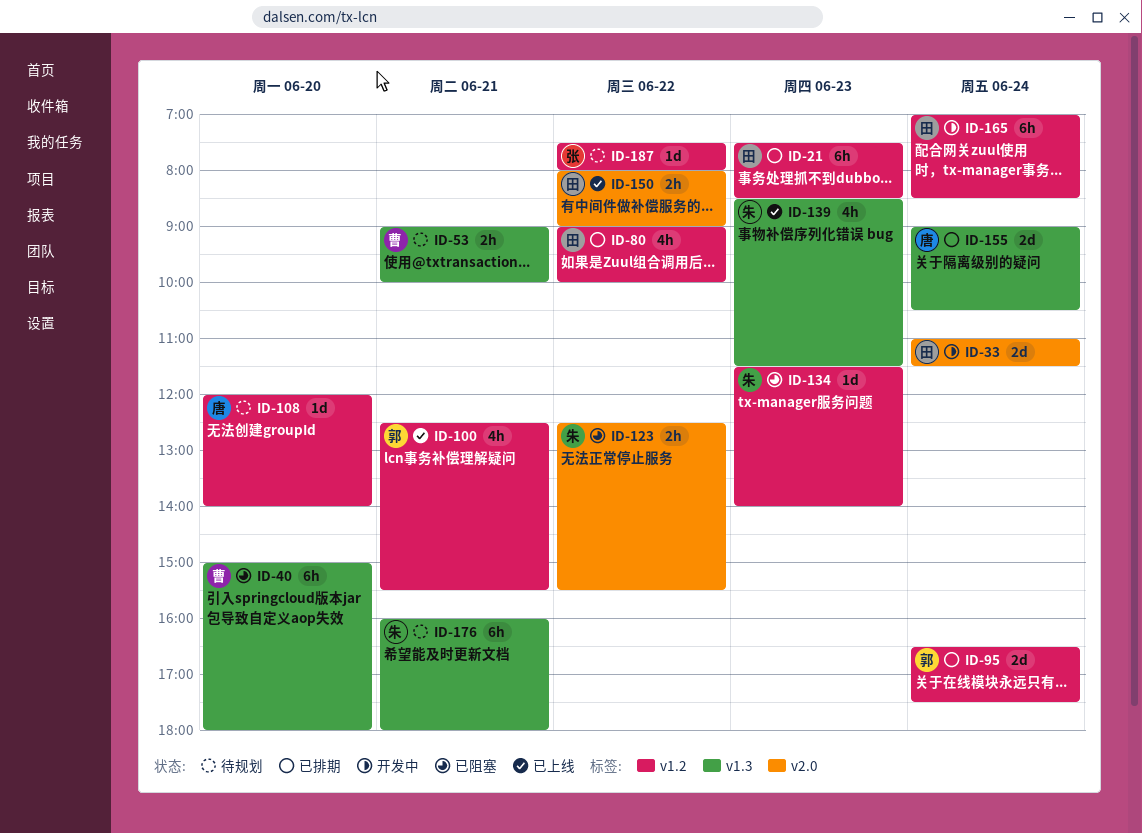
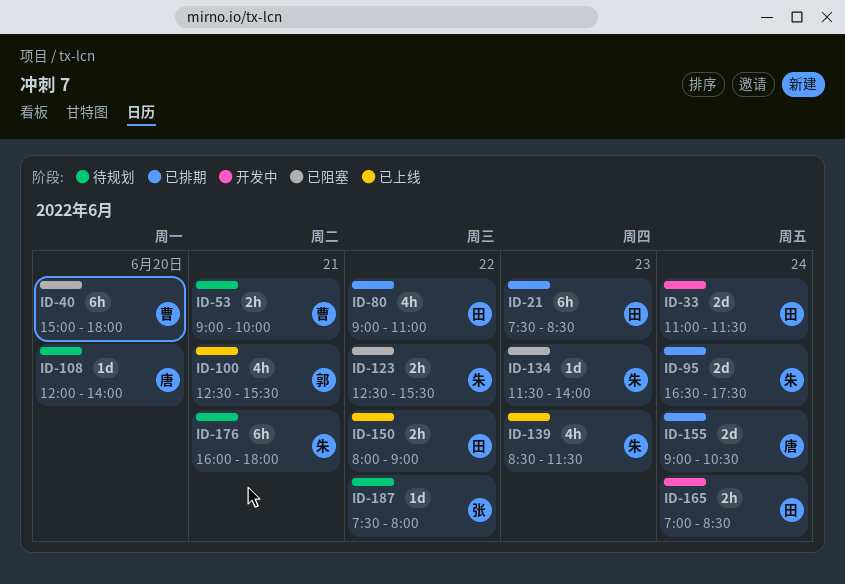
ID-80, ends: 10:00 -> 11:00
ID-95, owner: 郭 -> 朱
ID-165, estimate: 6h -> 2h

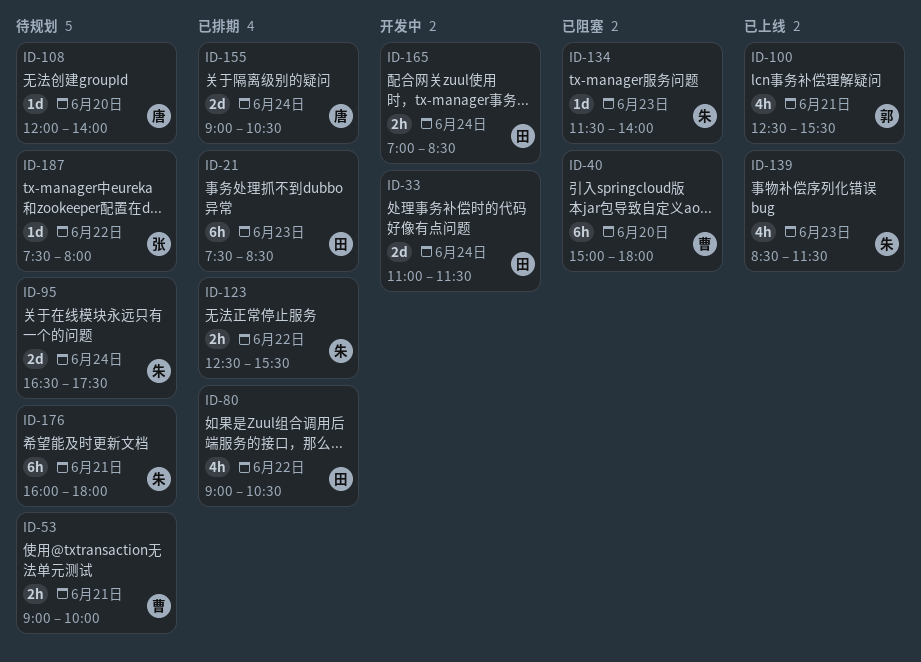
ID-80, ends: 11:00 -> 10:30
ID-95, status: 已排期 -> 待规划
ID-123, status: 已阻塞 -> 已排期
ID-150: present -> none

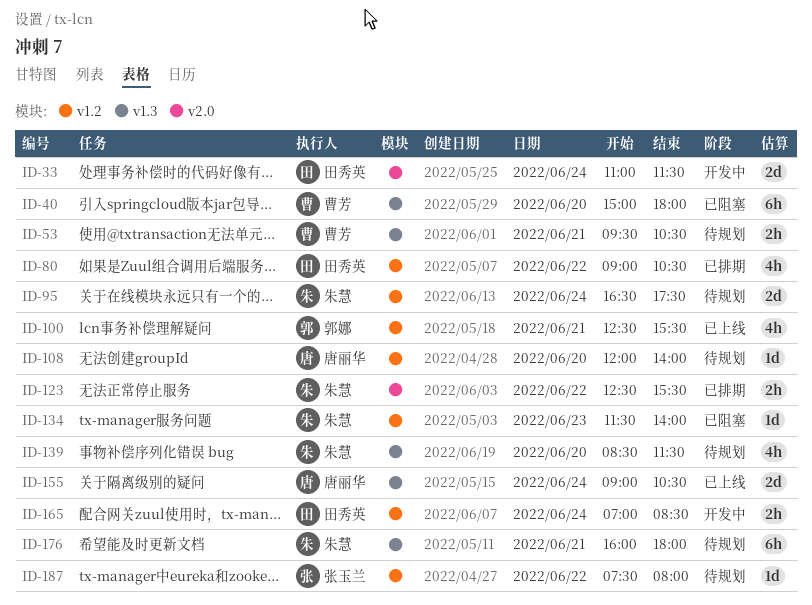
ID-21: present -> none
ID-53, begins: 09:00 -> 09:30
ID-53, ends: 10:00 -> 10:30
ID-139, status: 已上线 -> 待规划
ID-139, day: Jun 23 -> Jun 20
ID-155, status: 已排期 -> 已上线

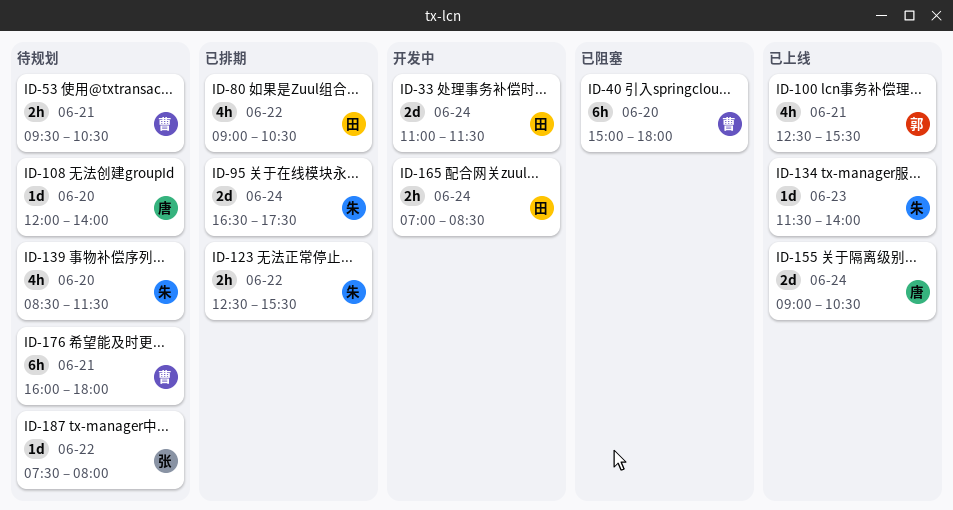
ID-95, status: 待规划 -> 已排期
ID-134, status: 已阻塞 -> 已上线
ID-176, owner: 朱慧 -> 曹芳

